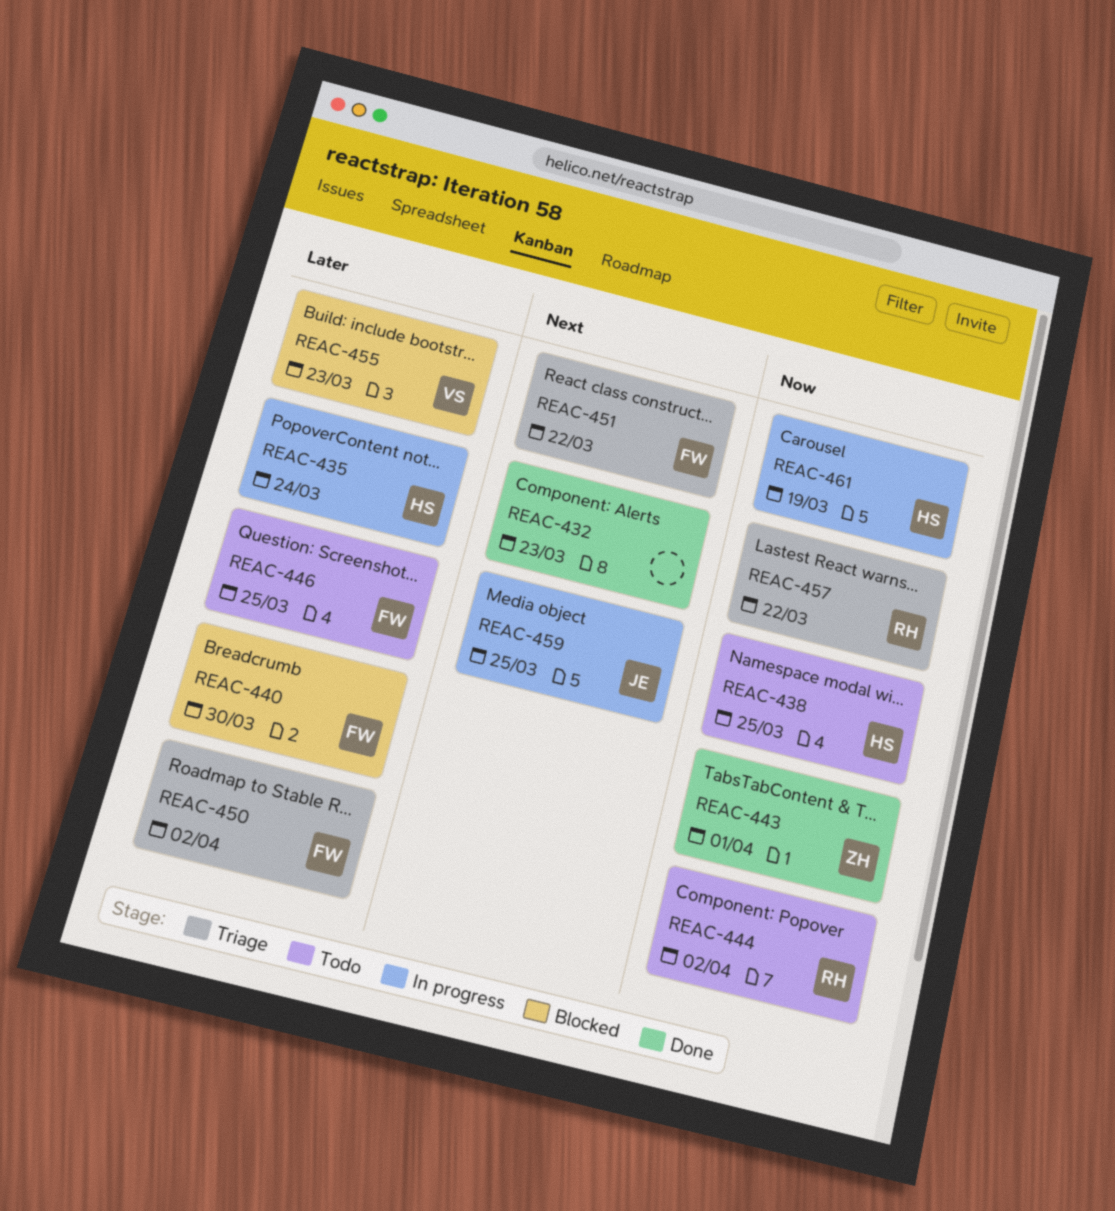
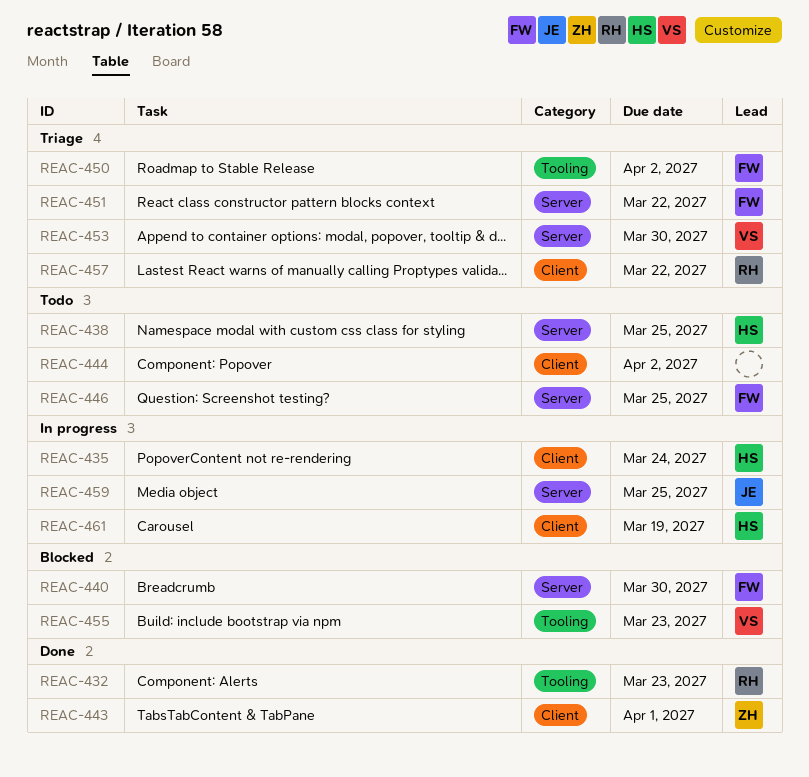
REAC-432, owner: none -> RH
REAC-444, owner: RH -> none
REAC-453: none -> present

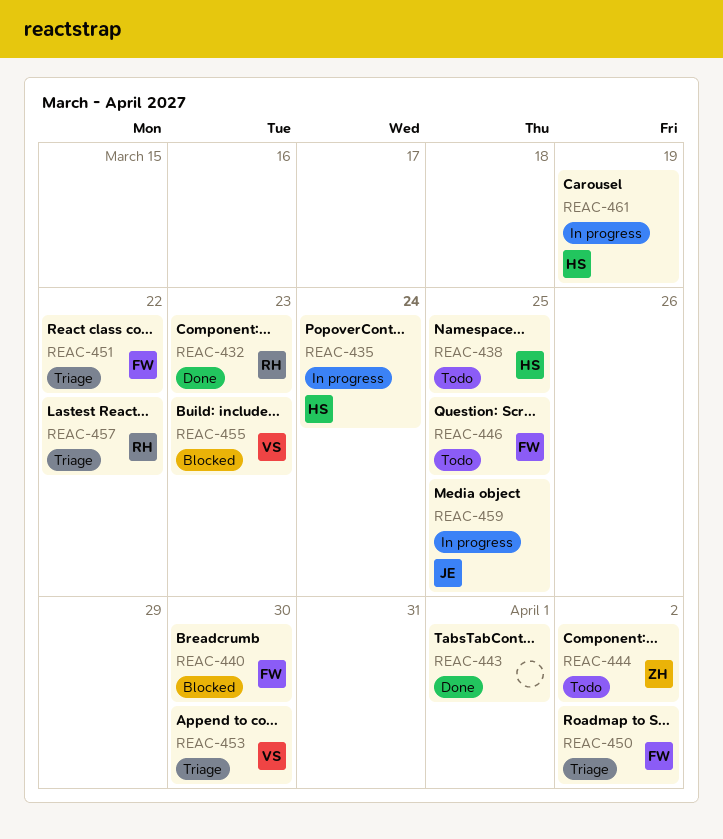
REAC-443, owner: ZH -> none
REAC-444, owner: none -> ZH

